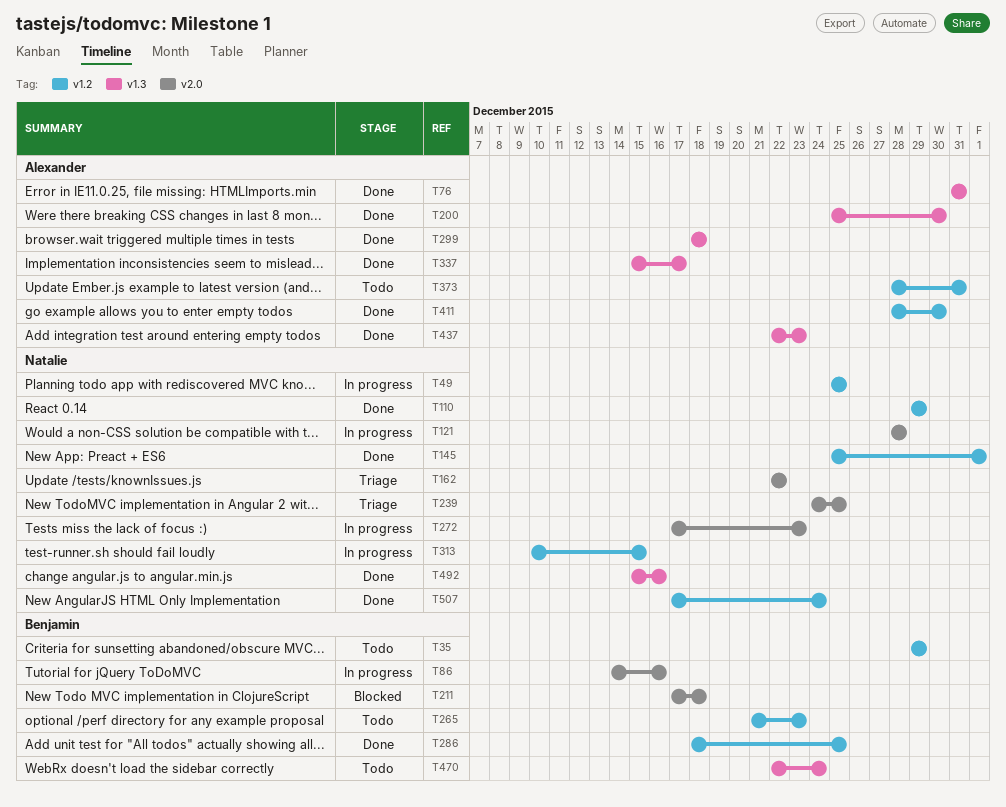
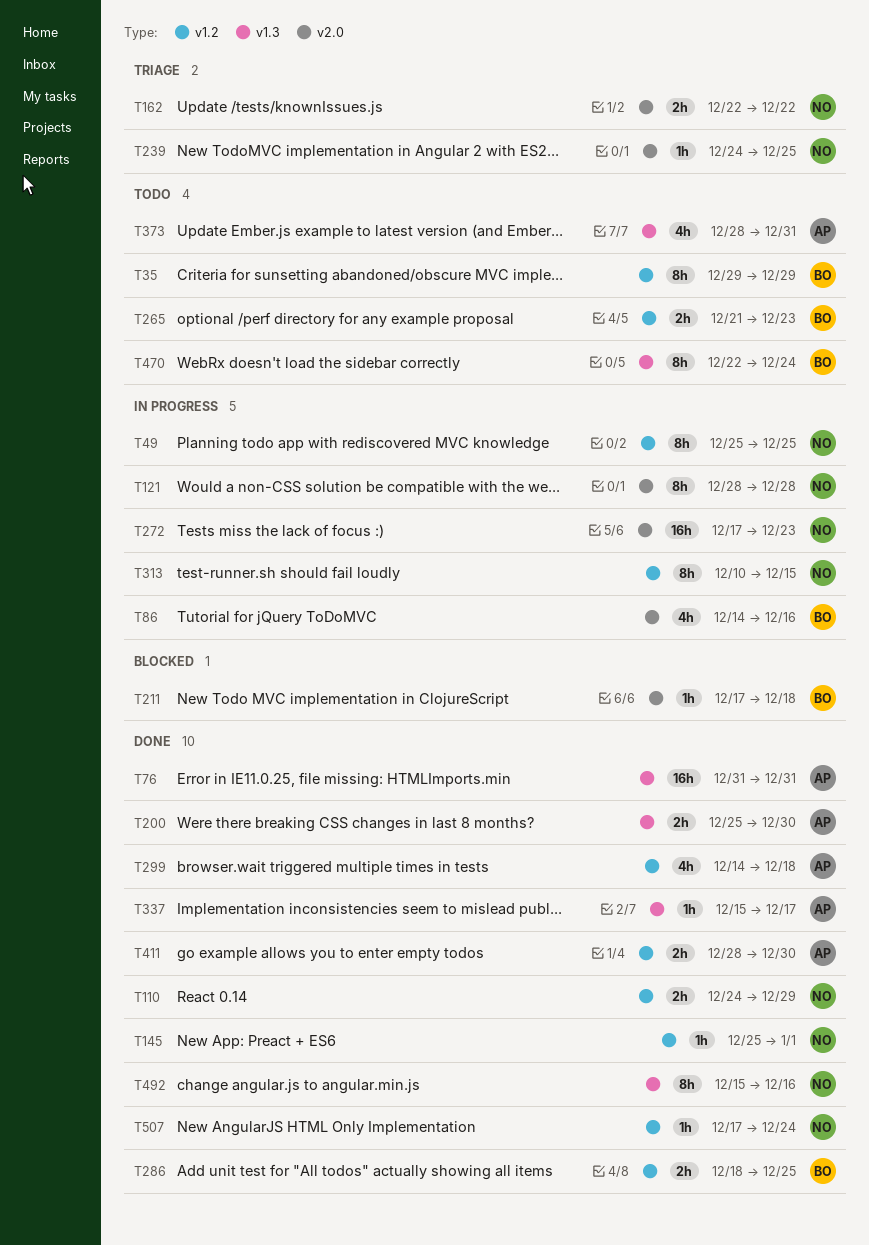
T110, start: Dec 29 -> Dec 24
T299, label: v1.3 -> v1.2
T299, start: Dec 18 -> Dec 14
T373, label: v1.2 -> v1.3
T437: present -> none

